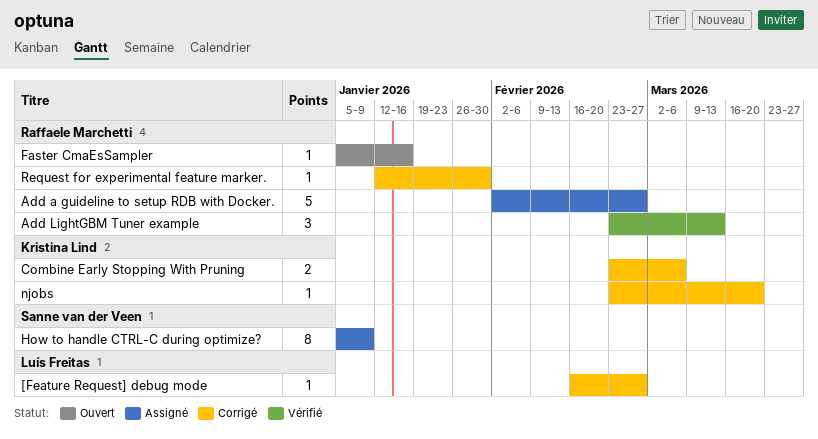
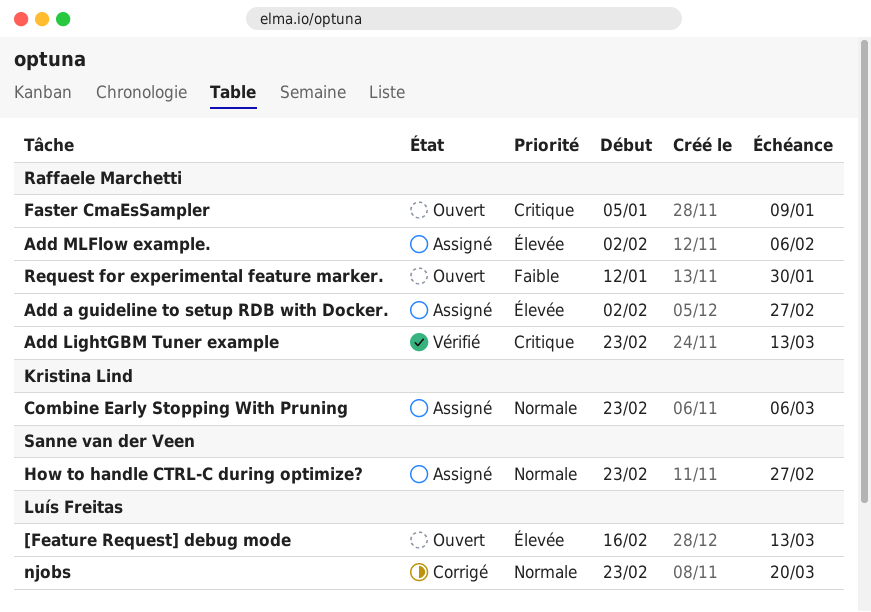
[Feature Request] debug mode, status: Corrigé -> Ouvert
[Feature Request] debug mode, due: Feb 27 -> Mar 13
Add MLFlow example.: none -> present
Combine Early Stopping With Pruning, status: Corrigé -> Assigné
Faster CmaEsSampler, due: Jan 16 -> Jan 9
How to handle CTRL-C during optimize?, start: Jan 5 -> Feb 23
How to handle CTRL-C during optimize?, due: Jan 9 -> Feb 27
njobs, owner: Kristina Lind -> Luís Freitas
Request for experimental feature marker., status: Corrigé -> Ouvert

